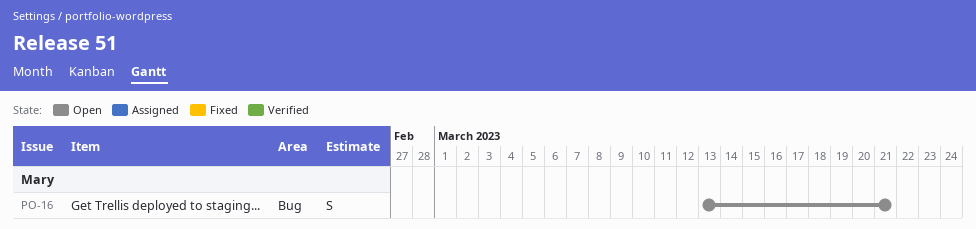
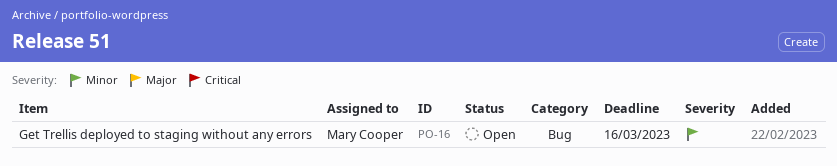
PO-16, due: Mar 21 -> Mar 16

